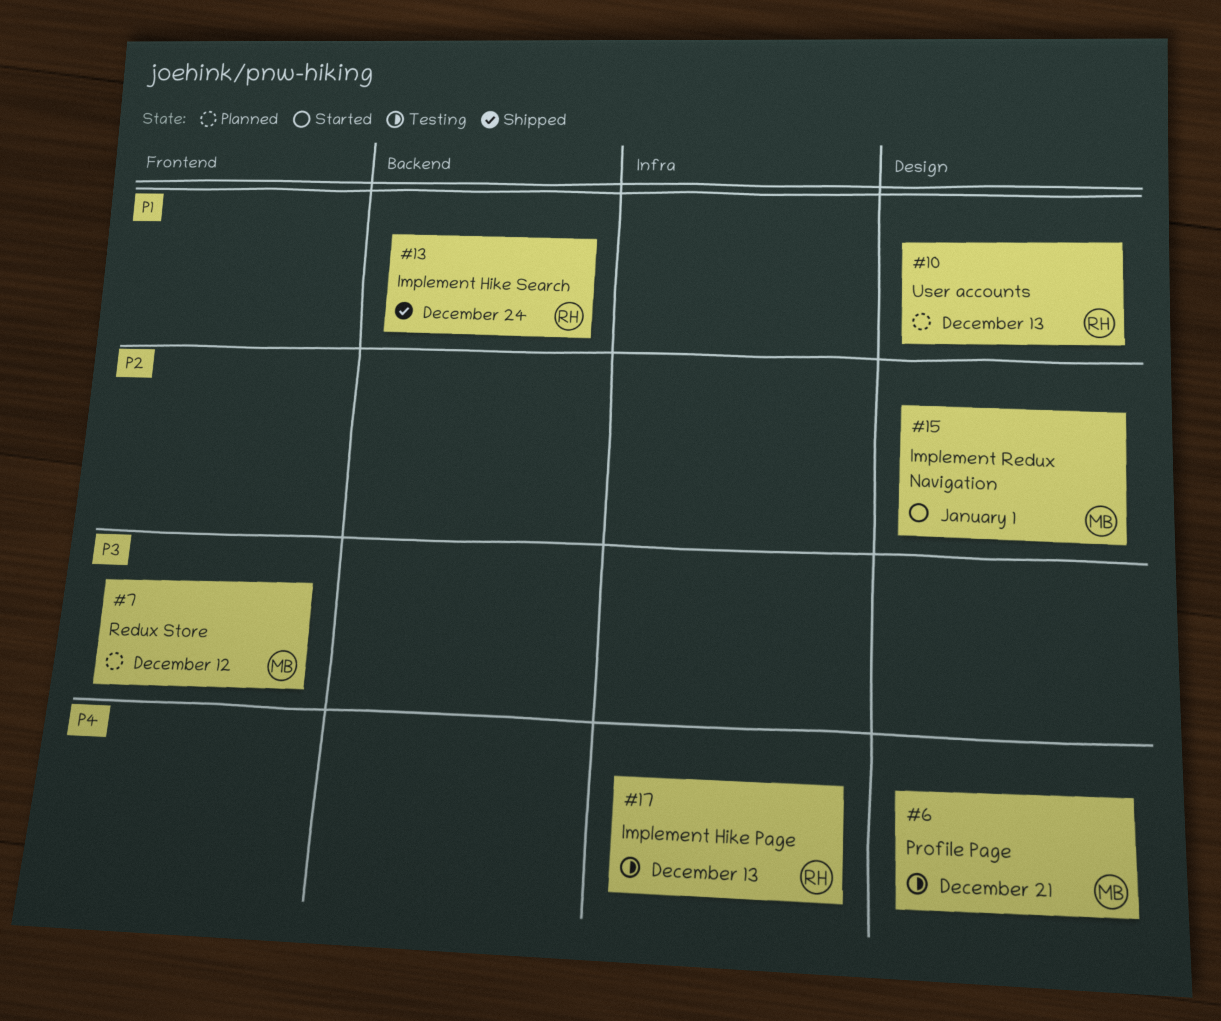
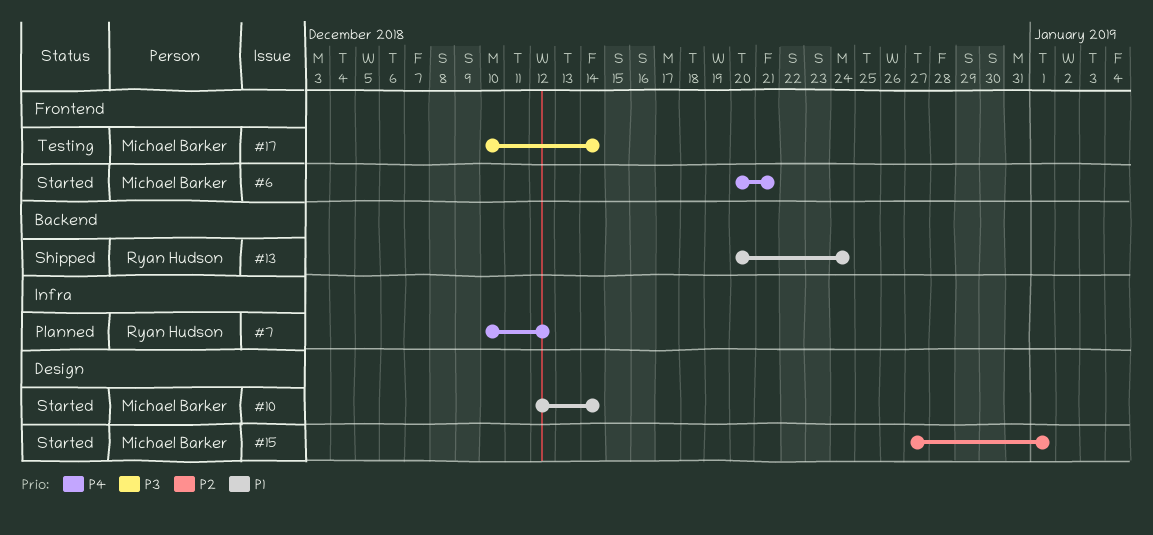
#6, status: Testing -> Started
#6, label: Design -> Frontend
#7, owner: Michael Barker -> Ryan Hudson
#7, priority: P3 -> P4
#7, label: Frontend -> Infra
#10, status: Planned -> Started
#10, owner: Ryan Hudson -> Michael Barker
#10, due: Dec 13 -> Dec 14
#17, owner: Ryan Hudson -> Michael Barker
#17, priority: P4 -> P3
#17, label: Infra -> Frontend
#17, due: Dec 13 -> Dec 14

